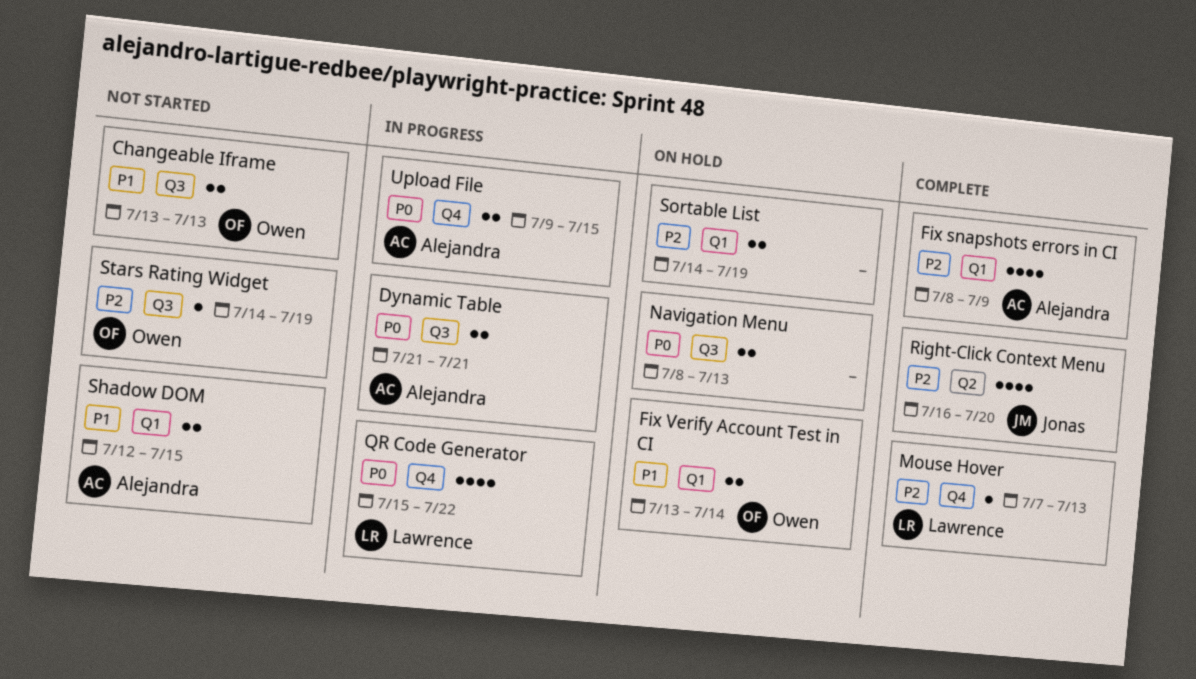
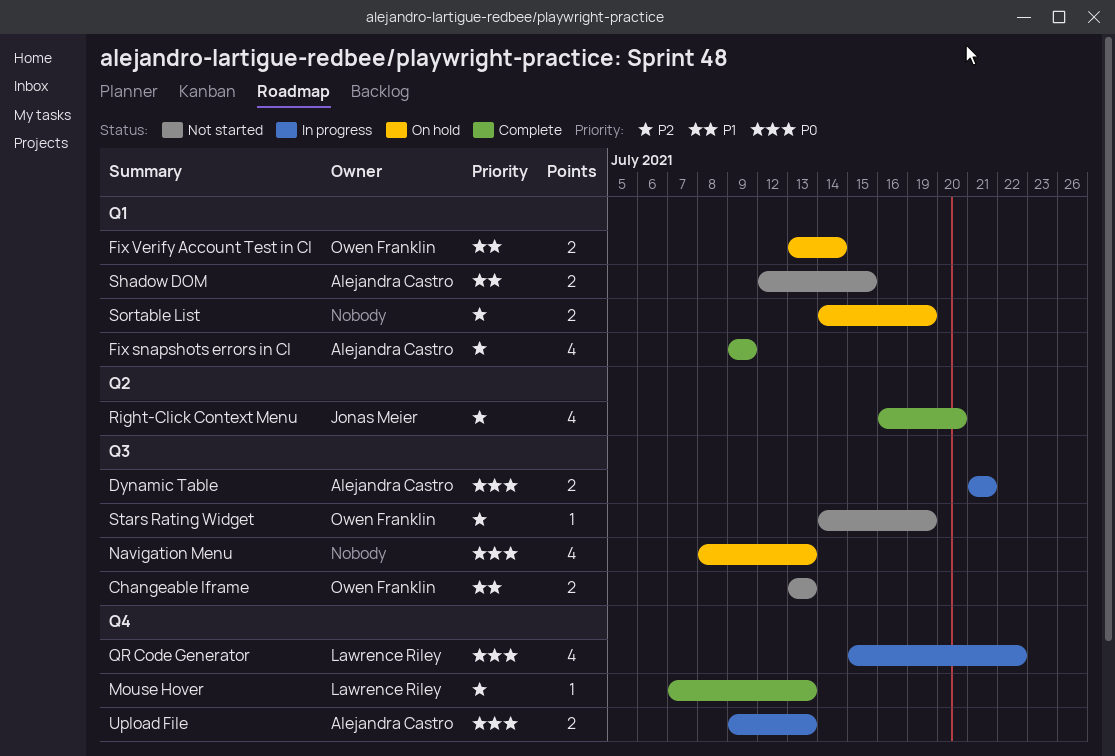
Fix snapshots errors in CI, start: Jul 8 -> Jul 9
Navigation Menu, estimate: 2 -> 4
Upload File, due: Jul 15 -> Jul 13

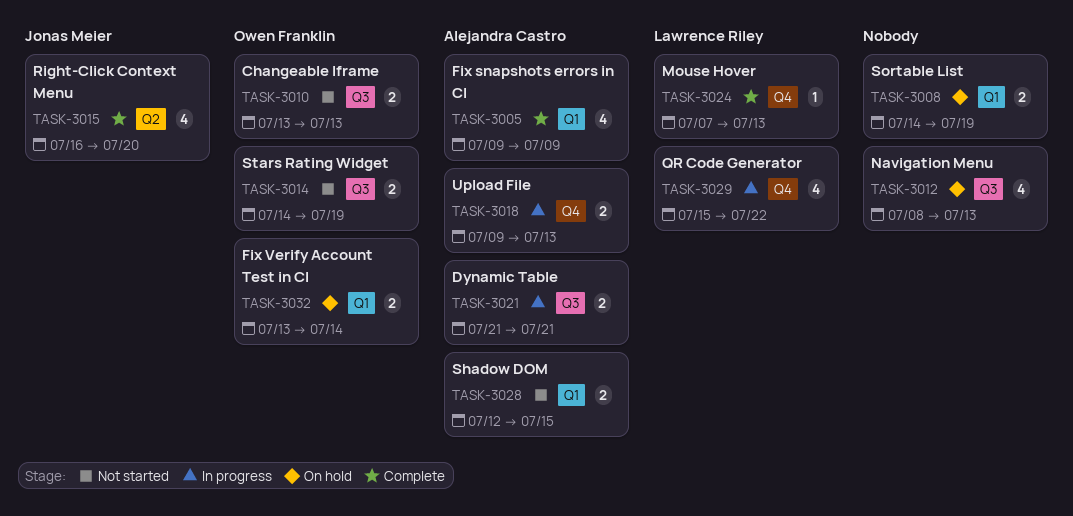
Stars Rating Widget, estimate: 1 -> 2

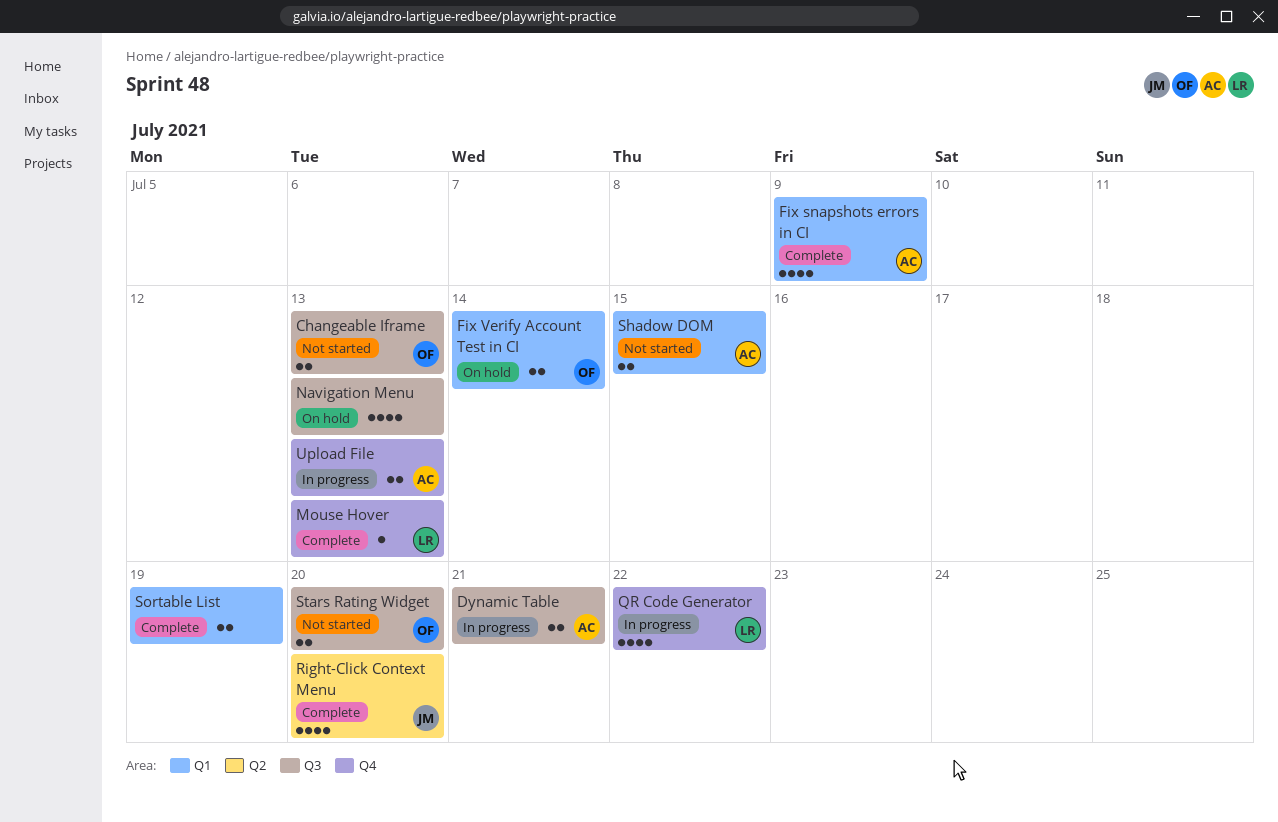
Sortable List, status: On hold -> Complete
Stars Rating Widget, due: Jul 19 -> Jul 20

